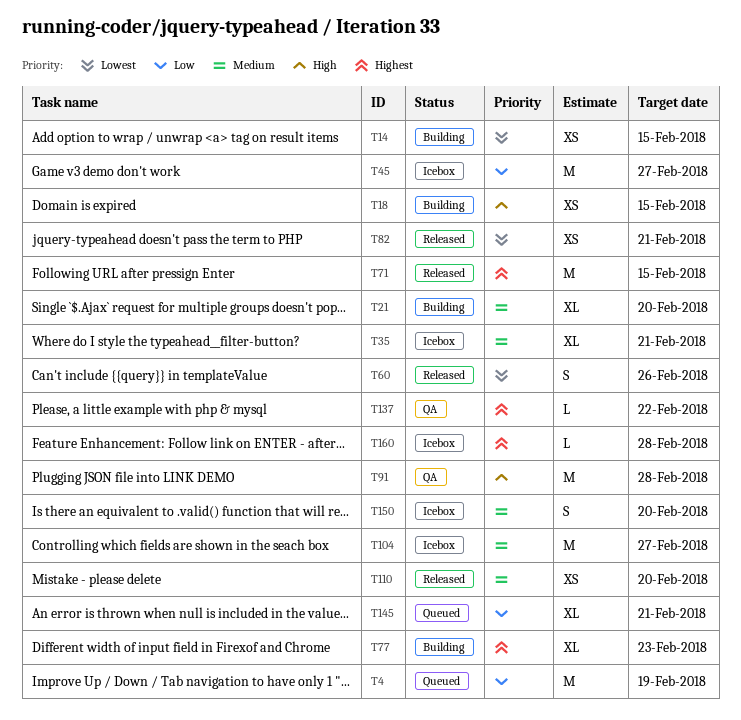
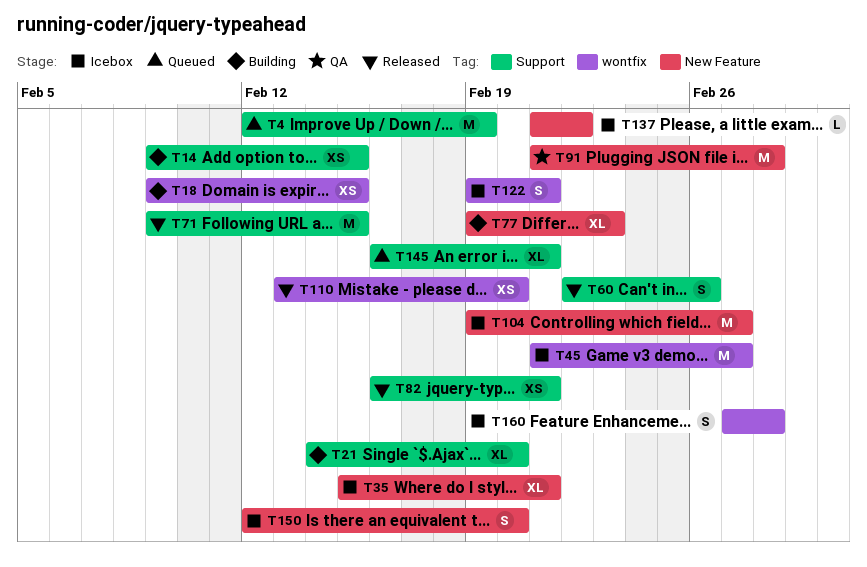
T122: none -> present
T137, status: QA -> Icebox
T160, estimate: L -> S

